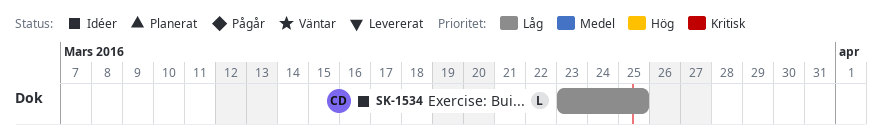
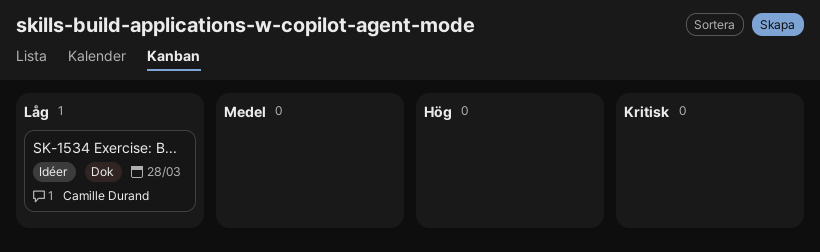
SK-1534, due: Mar 25 -> Mar 28

